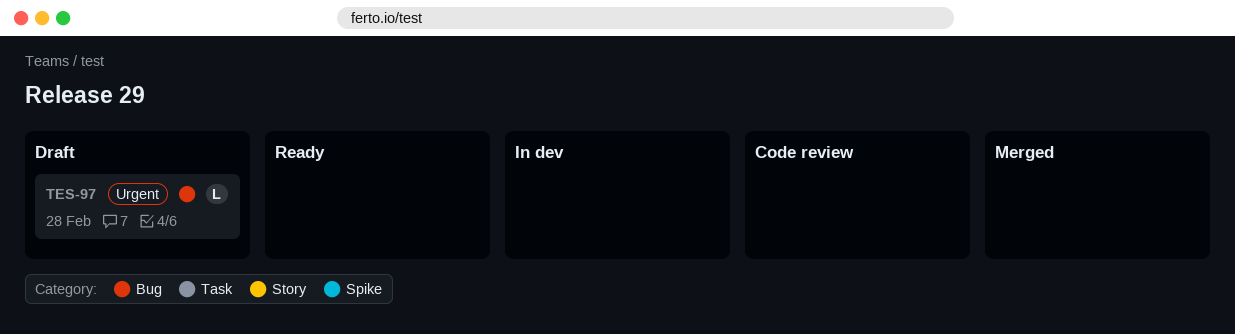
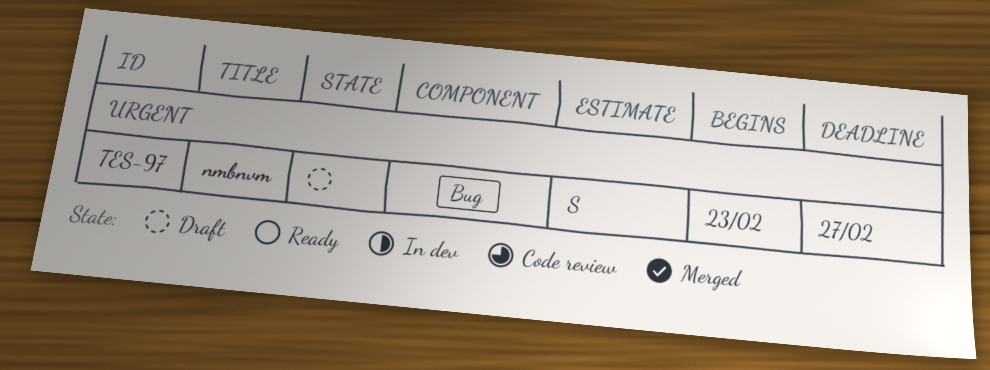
TES-97, estimate: L -> S
TES-97, due: Feb 28 -> Feb 27

